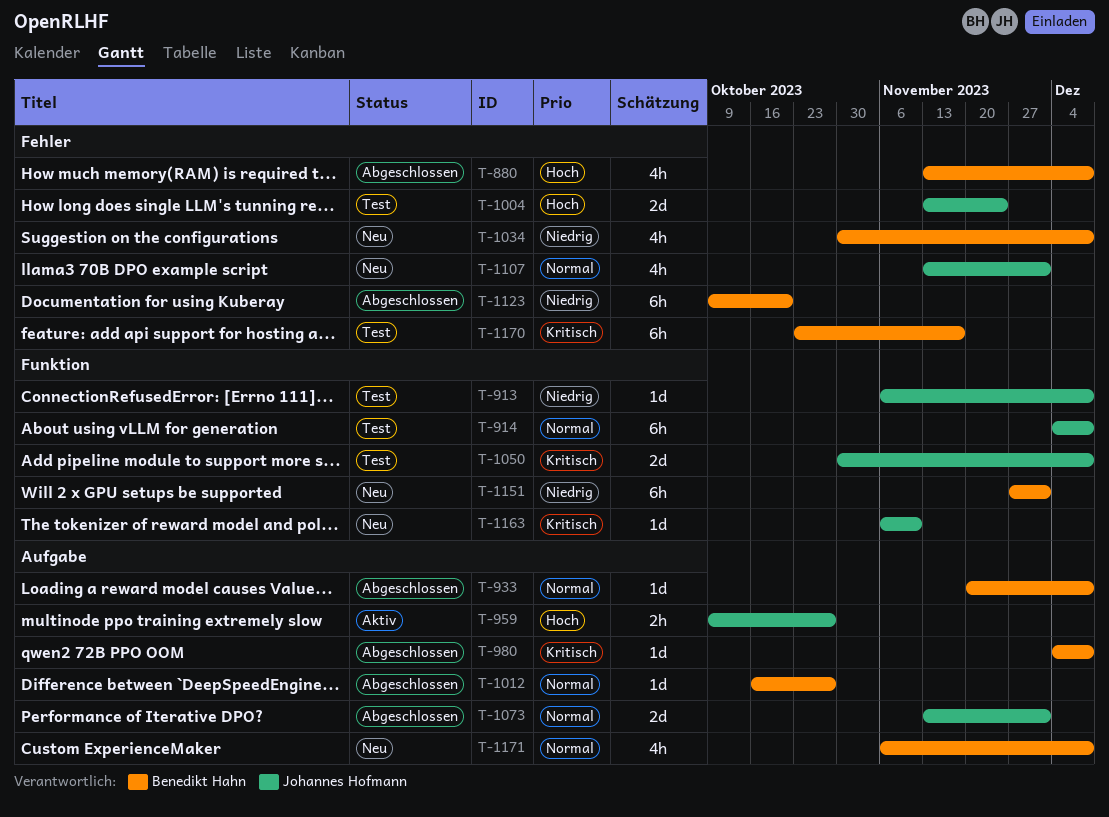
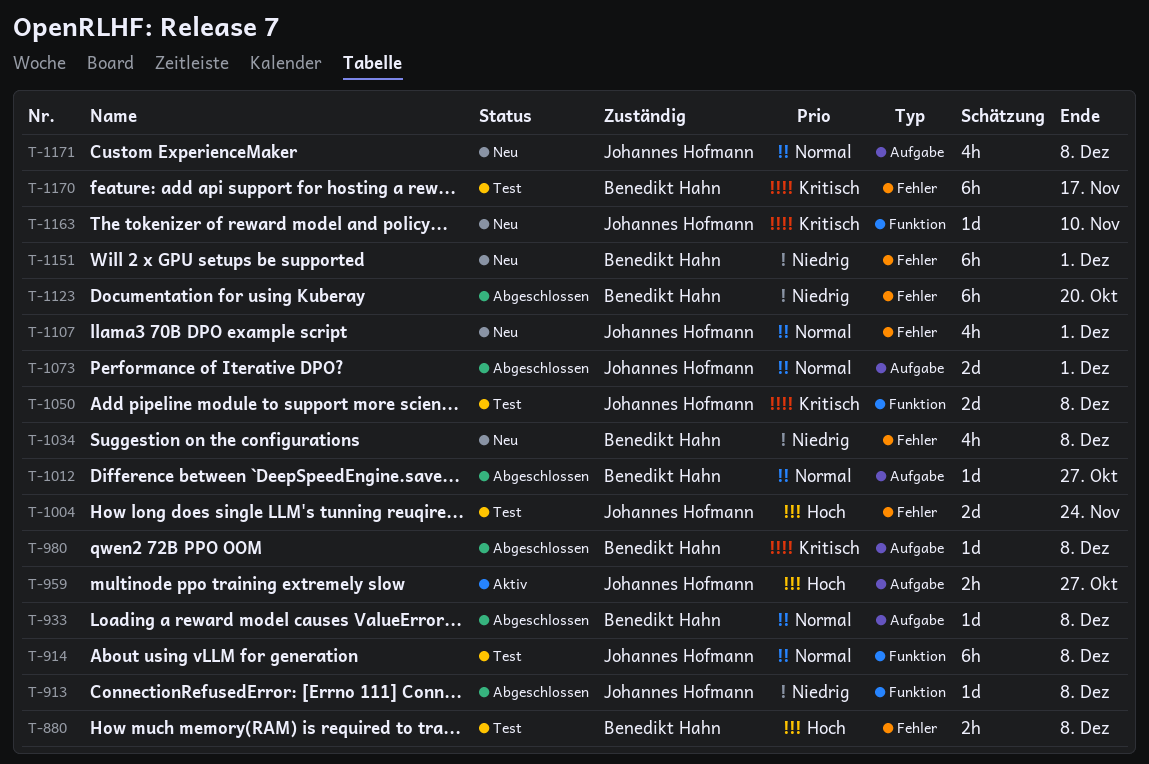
T-880, status: Abgeschlossen -> Test
T-880, estimate: 4h -> 2h
T-913, status: Test -> Abgeschlossen
T-1151, label: Funktion -> Fehler
T-1171, owner: Benedikt Hahn -> Johannes Hofmann

